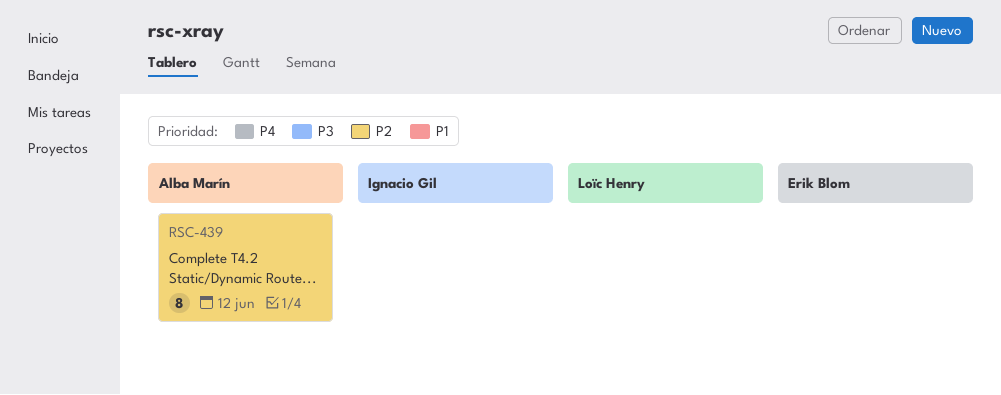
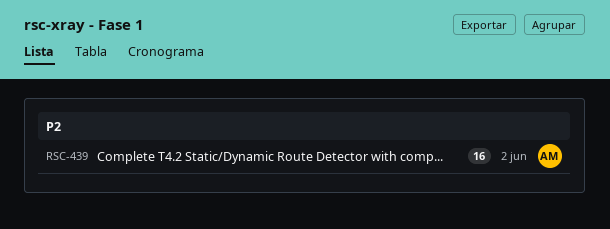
RSC-439, estimate: 8 -> 16
RSC-439, due: Jun 12 -> Jun 2

